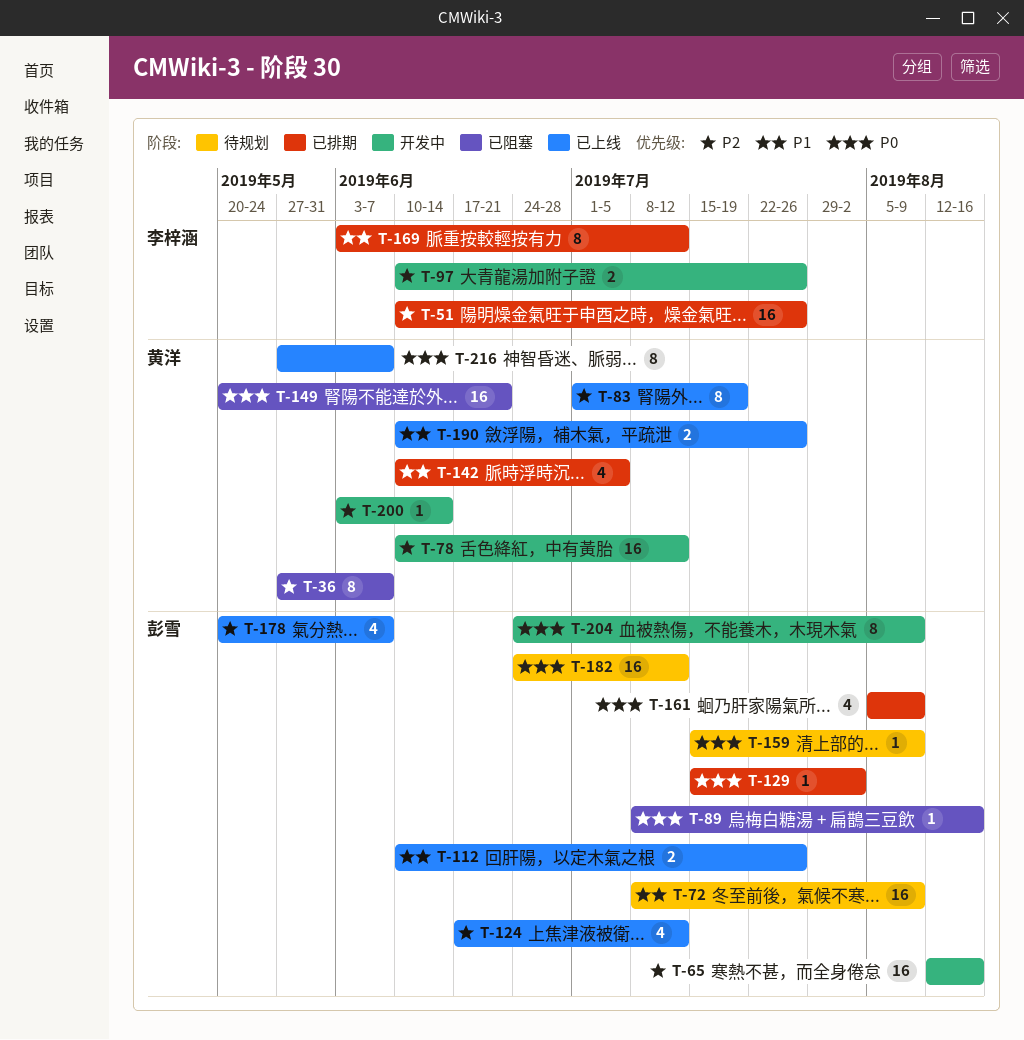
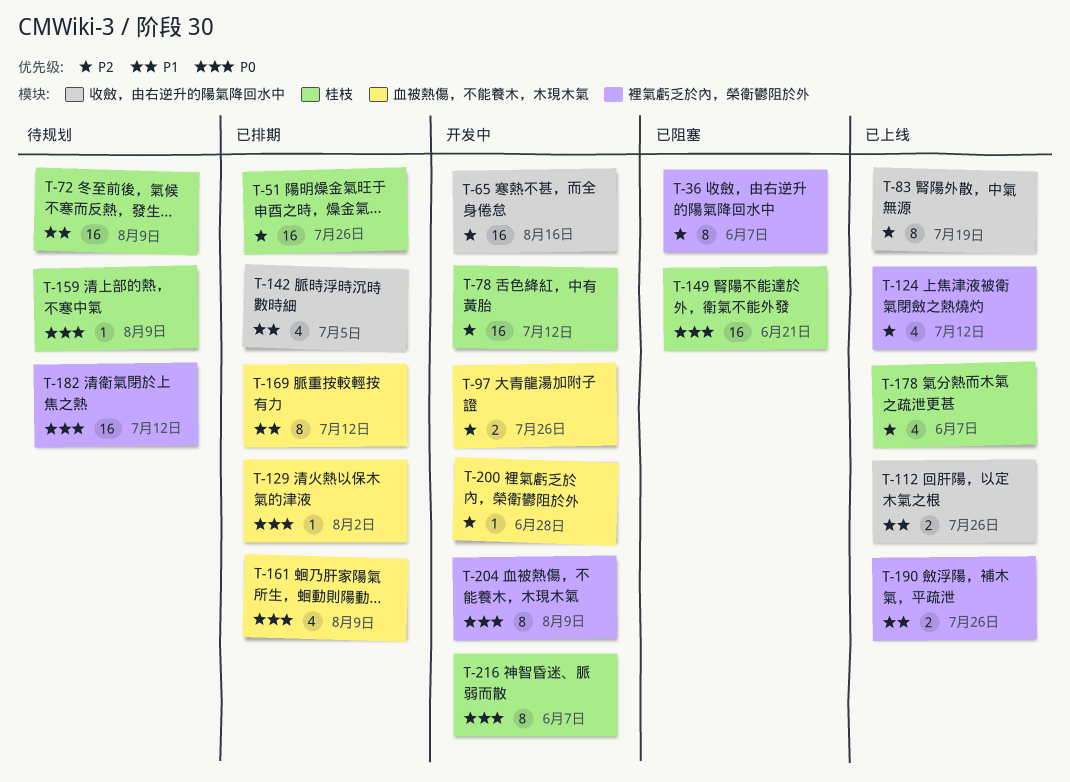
T-89: present -> none
T-200, due: Jun 14 -> Jun 28
T-216, status: 已上线 -> 开发中

